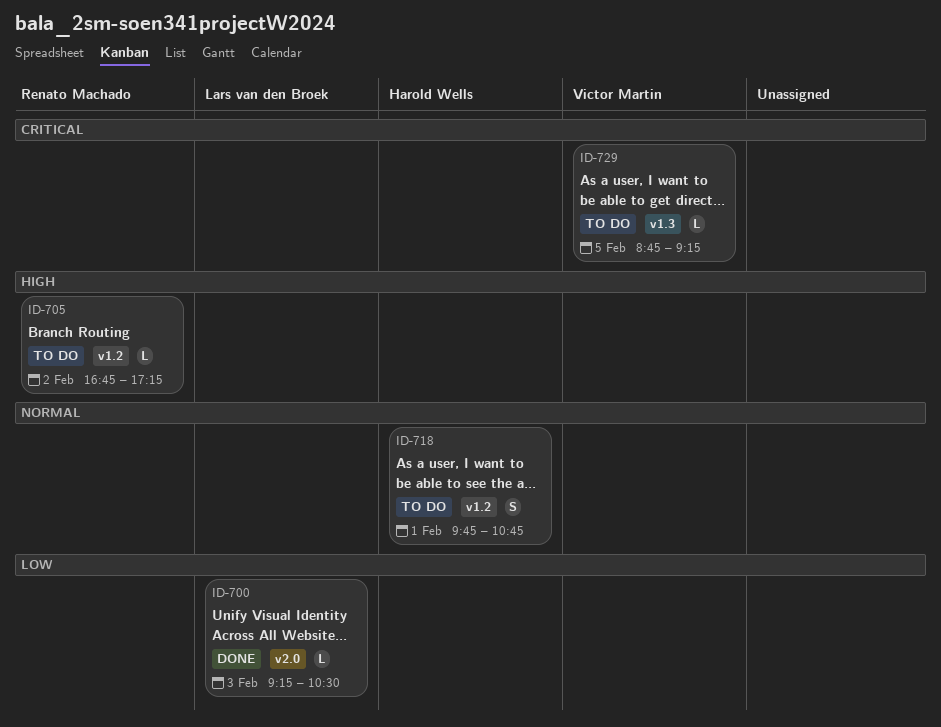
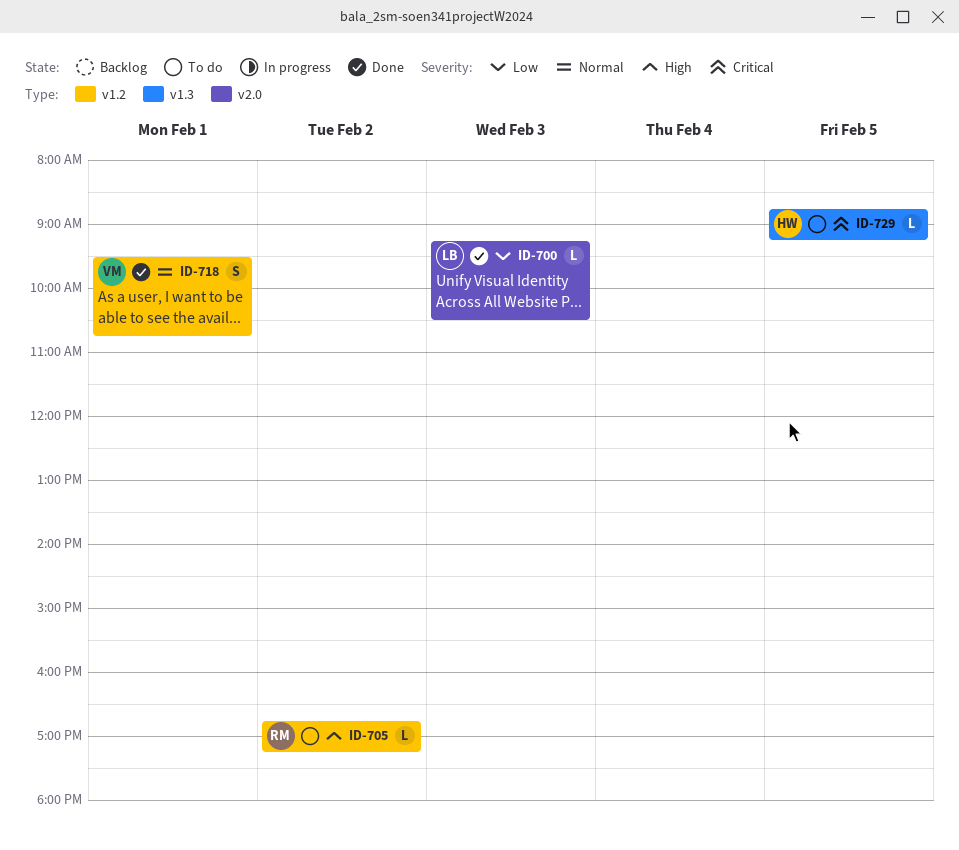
ID-718, status: To do -> Done
ID-718, owner: Harold Wells -> Victor Martin
ID-718, begins: 09:45 -> 09:30
ID-729, owner: Victor Martin -> Harold Wells

